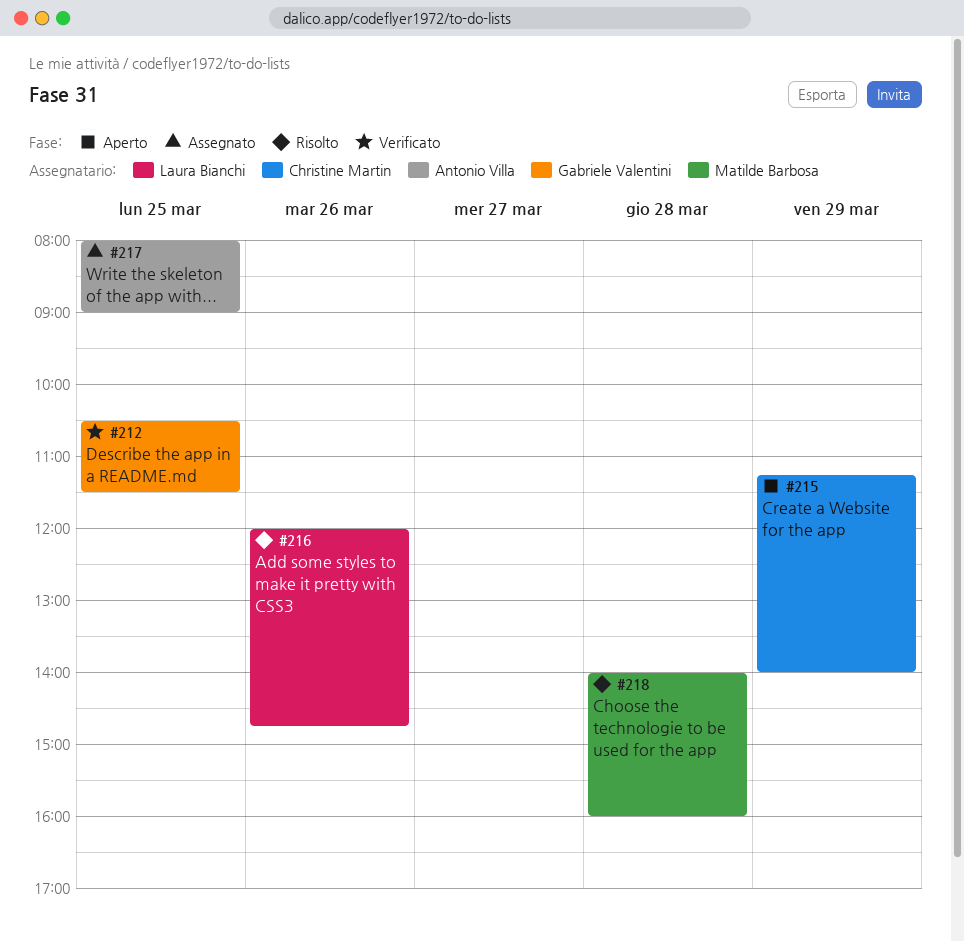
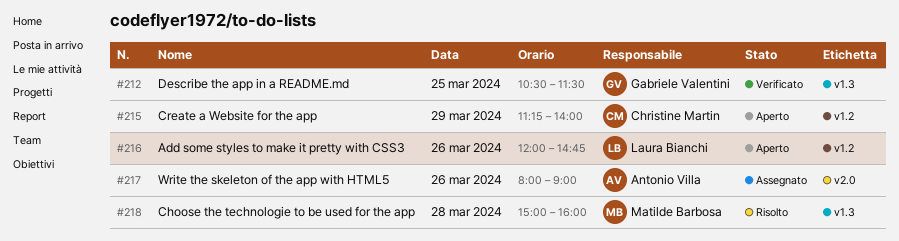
#216, status: Risolto -> Aperto
#217, day: Mar 25 -> Mar 26
#218, begins: 14:00 -> 15:00

